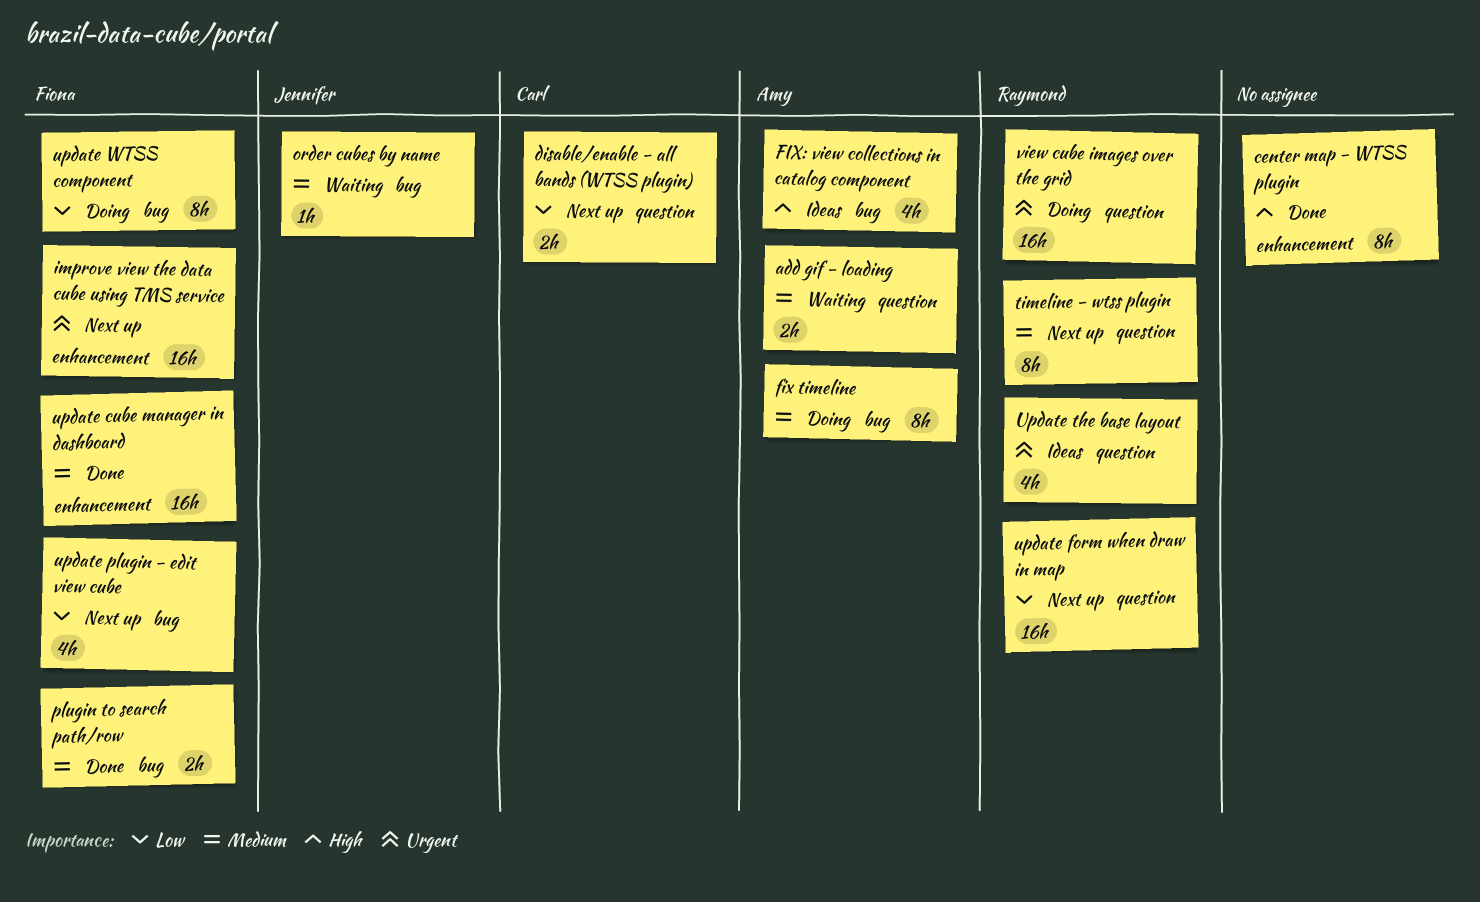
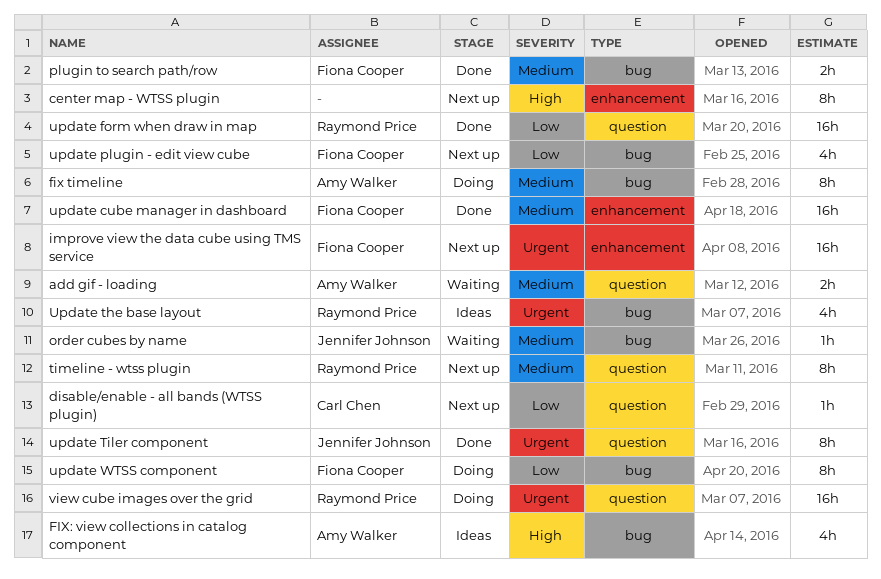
center map - WTSS plugin, status: Done -> Next up
disable/enable - all bands (WTSS plugin), estimate: 2h -> 1h
update form when draw in map, status: Next up -> Done
Update the base layout, label: question -> bug
update Tiler component: none -> present

